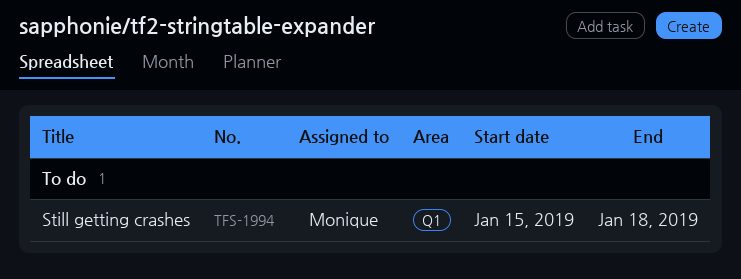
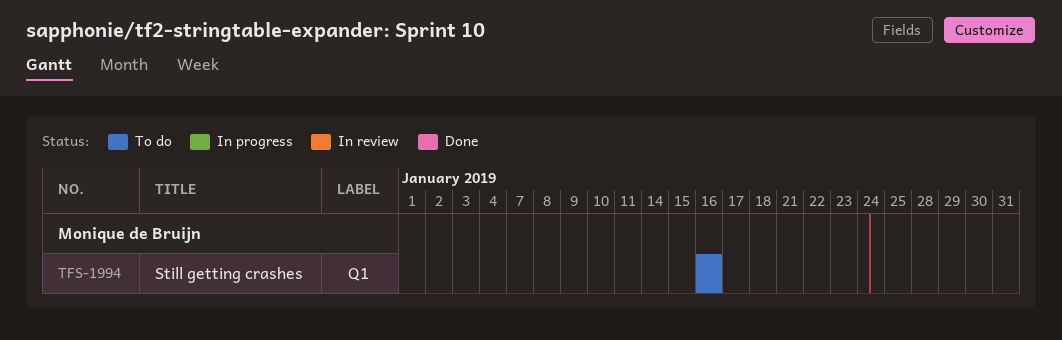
TFS-1994, start: Jan 15 -> Jan 16
TFS-1994, due: Jan 18 -> Jan 16

